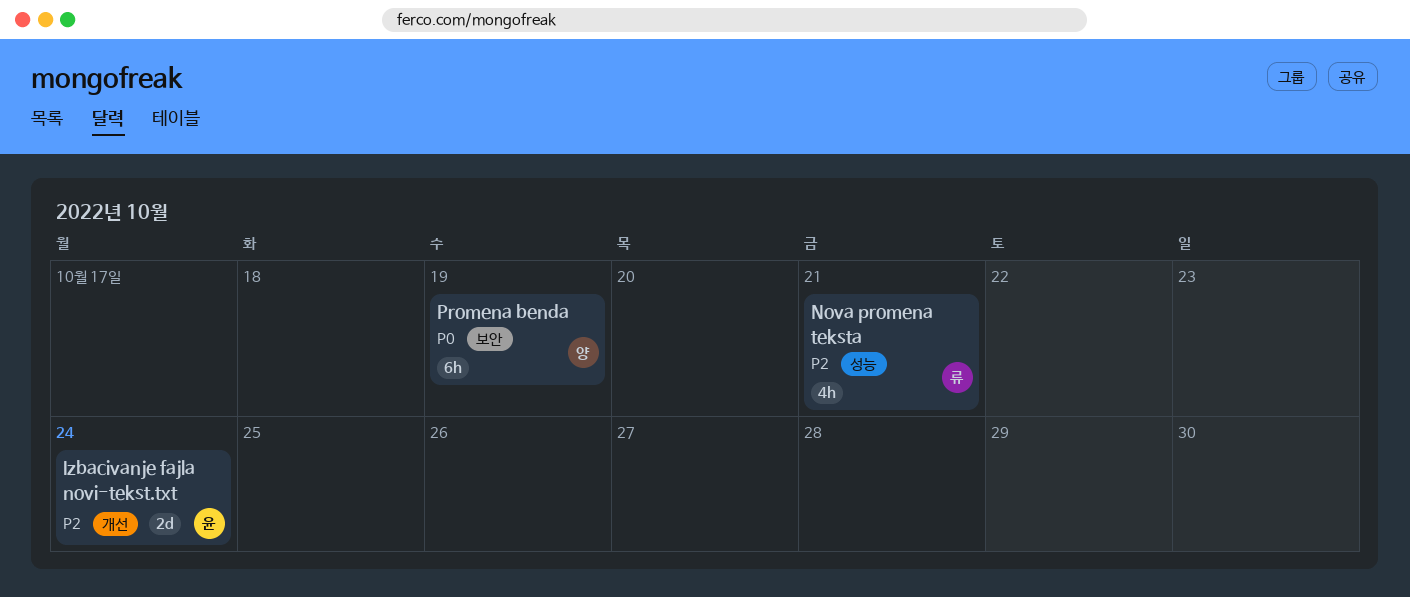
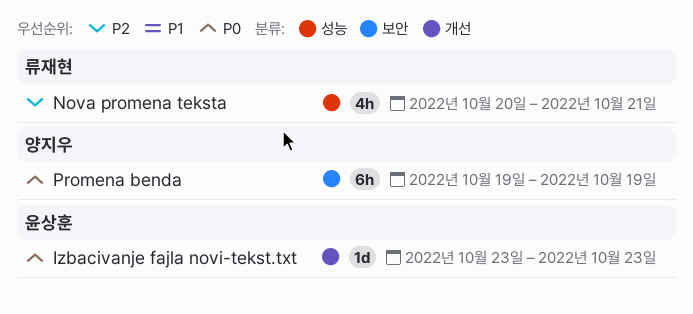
Izbacivanje fajla novi-tekst.txt, priority: P2 -> P0
Izbacivanje fajla novi-tekst.txt, estimate: 2d -> 1d
Izbacivanje fajla novi-tekst.txt, due: Oct 24 -> Oct 23

